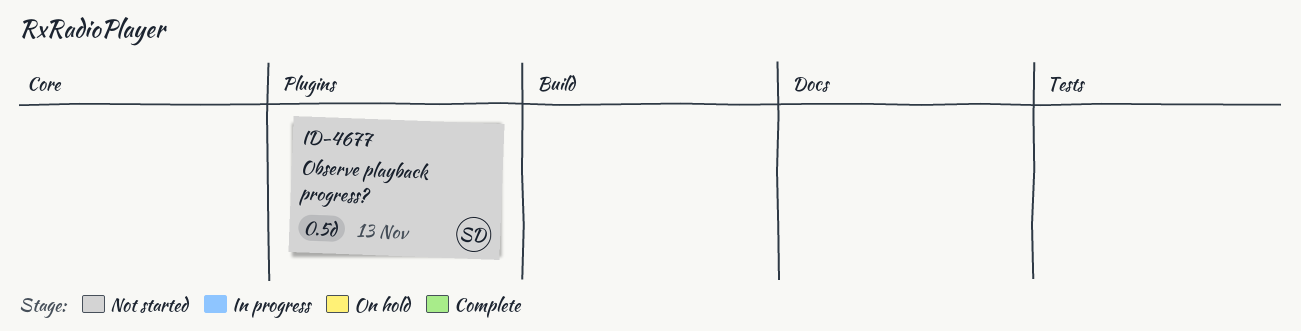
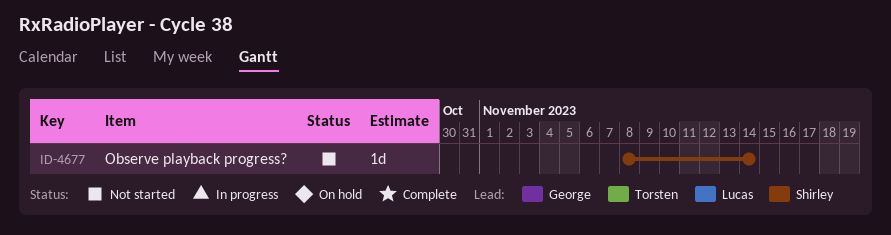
ID-4677, estimate: 0.5d -> 1d
ID-4677, due: Nov 13 -> Nov 14

